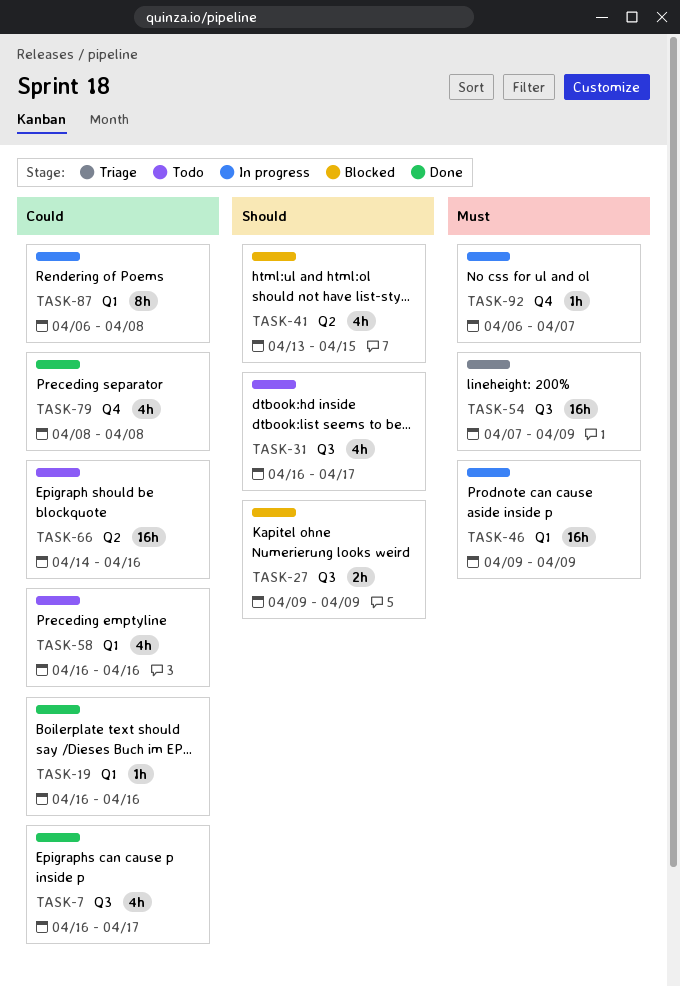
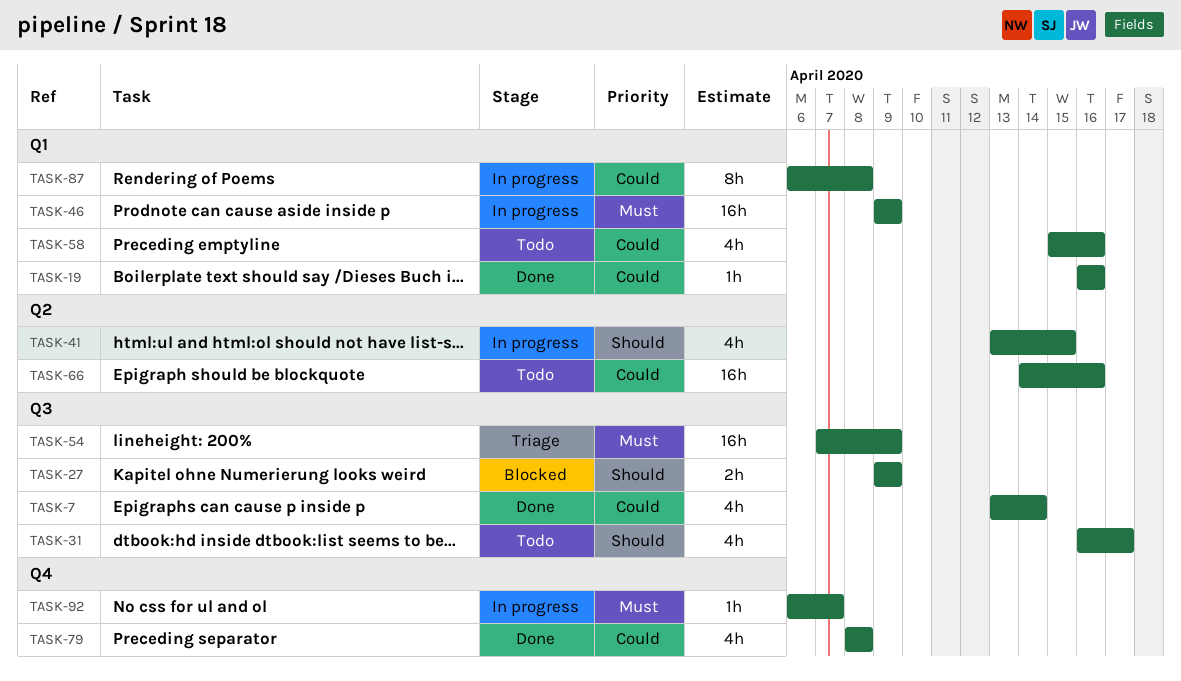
TASK-7, start: Apr 16 -> Apr 13
TASK-7, due: Apr 17 -> Apr 14
TASK-41, status: Blocked -> In progress
TASK-58, start: Apr 16 -> Apr 15

